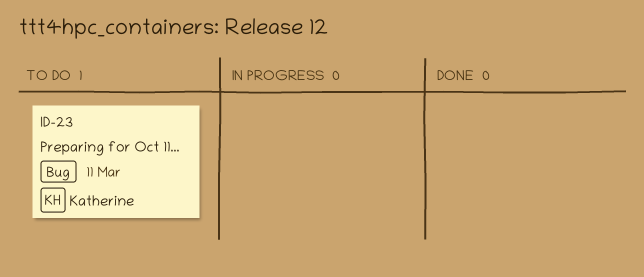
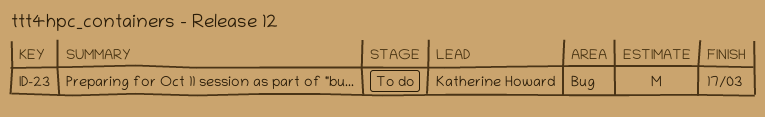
ID-23, due: Mar 11 -> Mar 17

